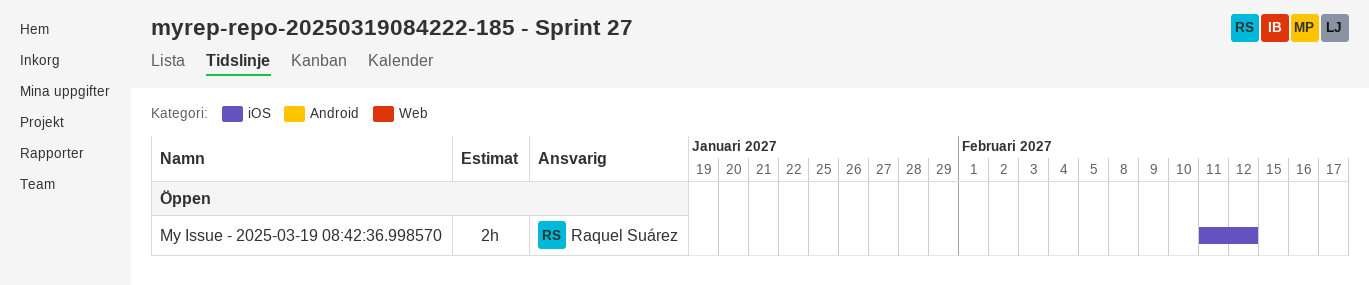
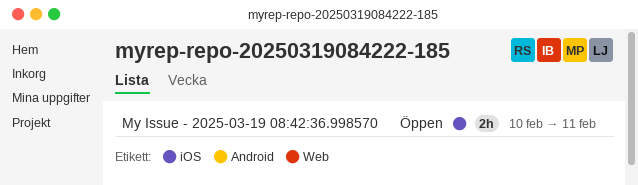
My Issue - 2025-03-19 08:42:36.998570, start: Feb 11 -> Feb 10
My Issue - 2025-03-19 08:42:36.998570, due: Feb 12 -> Feb 11

